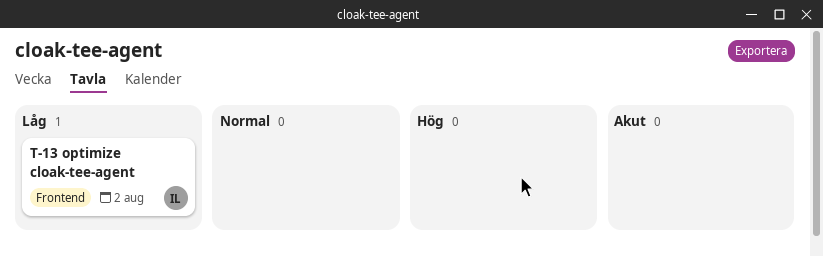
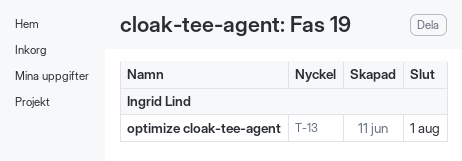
T-13, due: Aug 2 -> Aug 1

